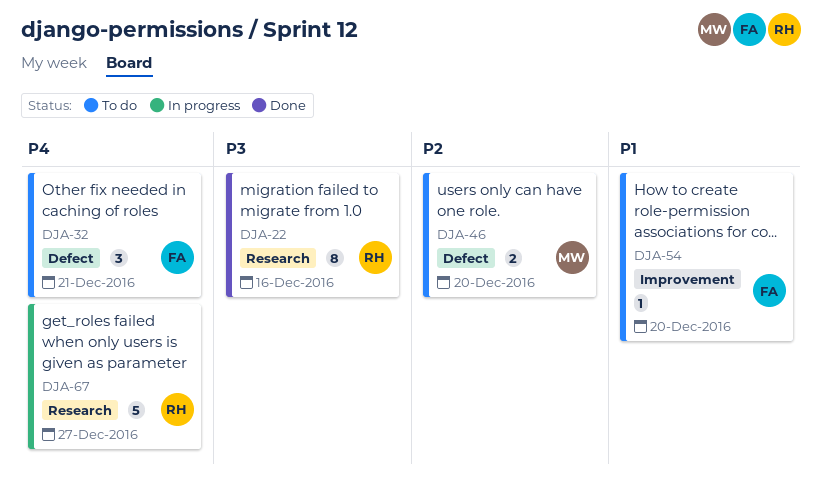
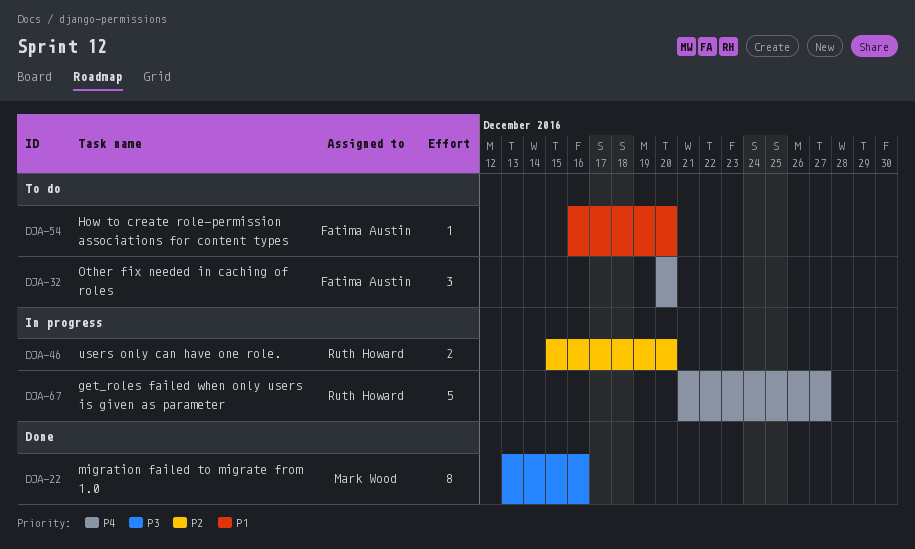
DJA-22, owner: Ruth Howard -> Mark Wood
DJA-32, due: Dec 21 -> Dec 20
DJA-46, status: To do -> In progress
DJA-46, owner: Mark Wood -> Ruth Howard

